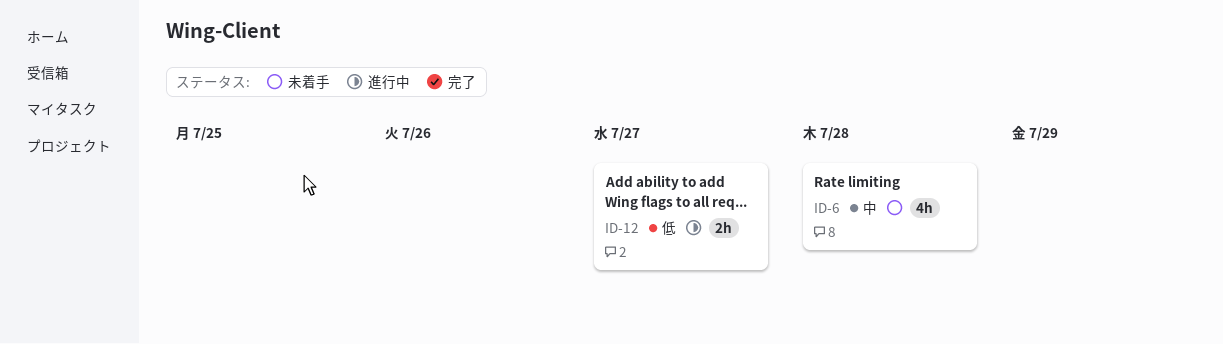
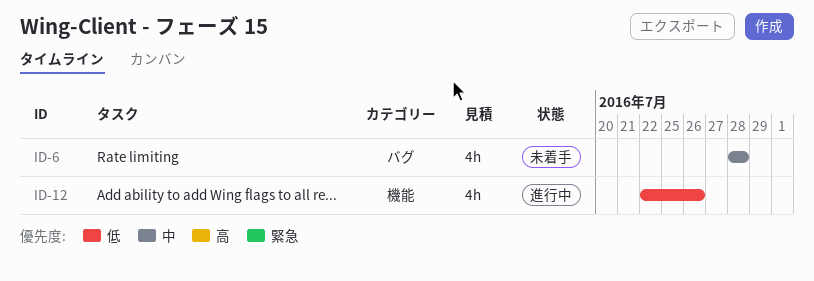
ID-12, estimate: 2h -> 4h
ID-12, due: Jul 27 -> Jul 26

